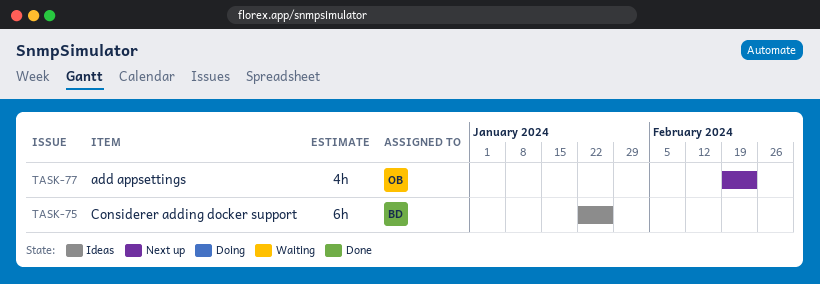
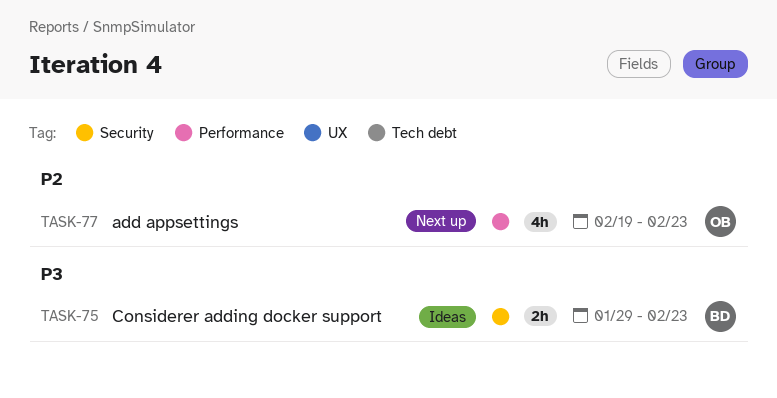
TASK-75, estimate: 6h -> 2h
TASK-75, start: Jan 22 -> Jan 29
TASK-75, due: Jan 26 -> Feb 23

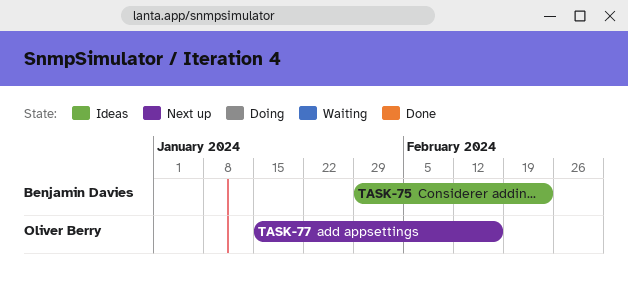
TASK-77, start: Feb 19 -> Jan 15
TASK-77, due: Feb 23 -> Feb 16

